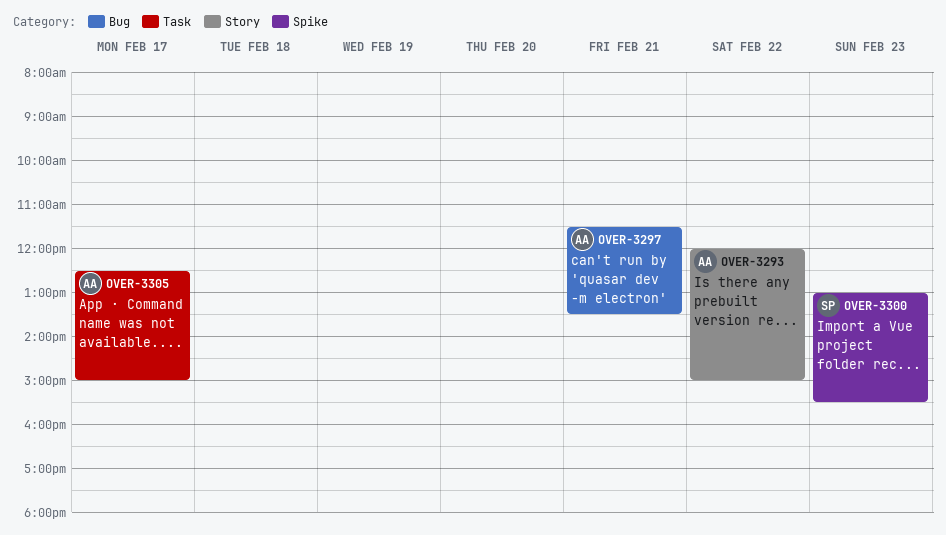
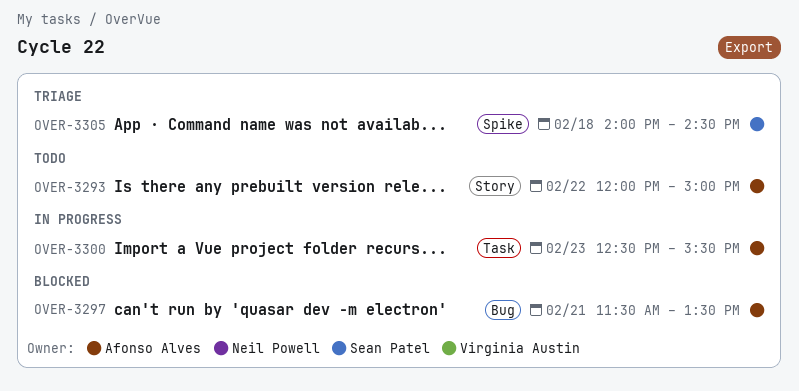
OVER-3300, owner: Sean Patel -> Afonso Alves
OVER-3300, label: Spike -> Task
OVER-3300, begins: 13:00 -> 12:30
OVER-3305, owner: Afonso Alves -> Sean Patel
OVER-3305, label: Task -> Spike
OVER-3305, day: Feb 17 -> Feb 18
OVER-3305, begins: 12:30 -> 14:00
OVER-3305, ends: 15:00 -> 14:30

